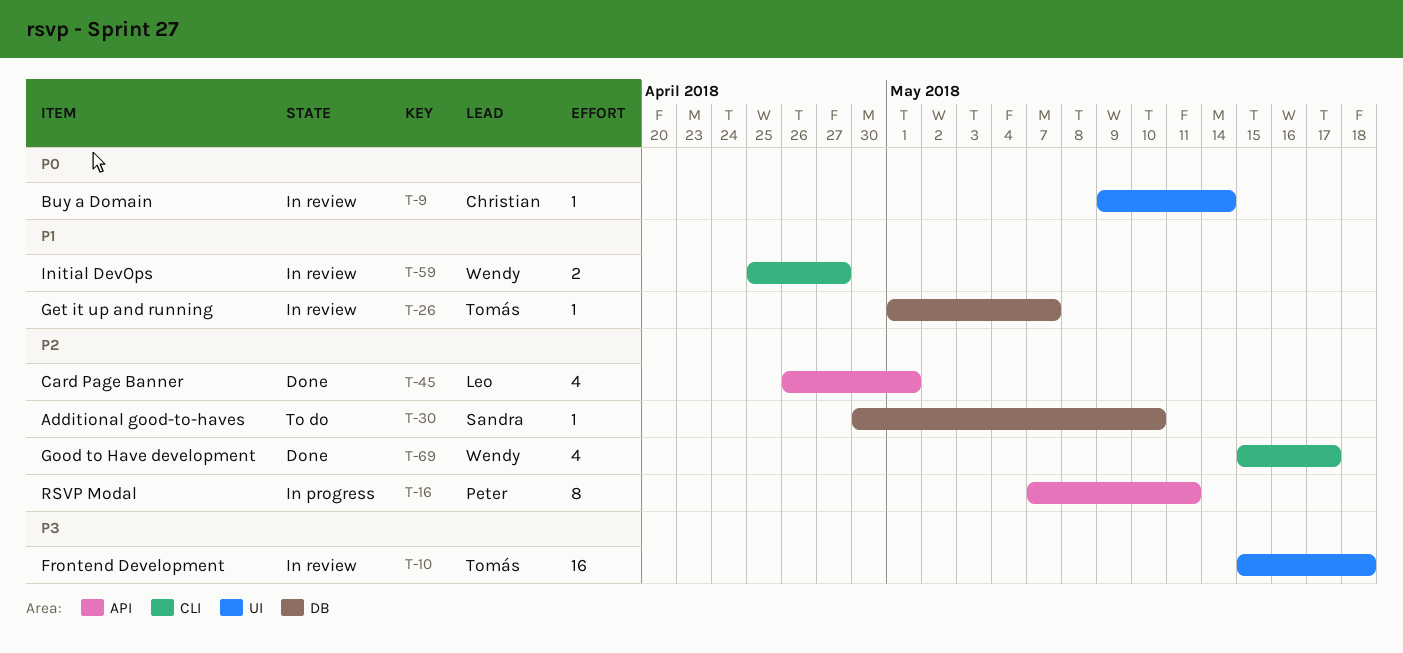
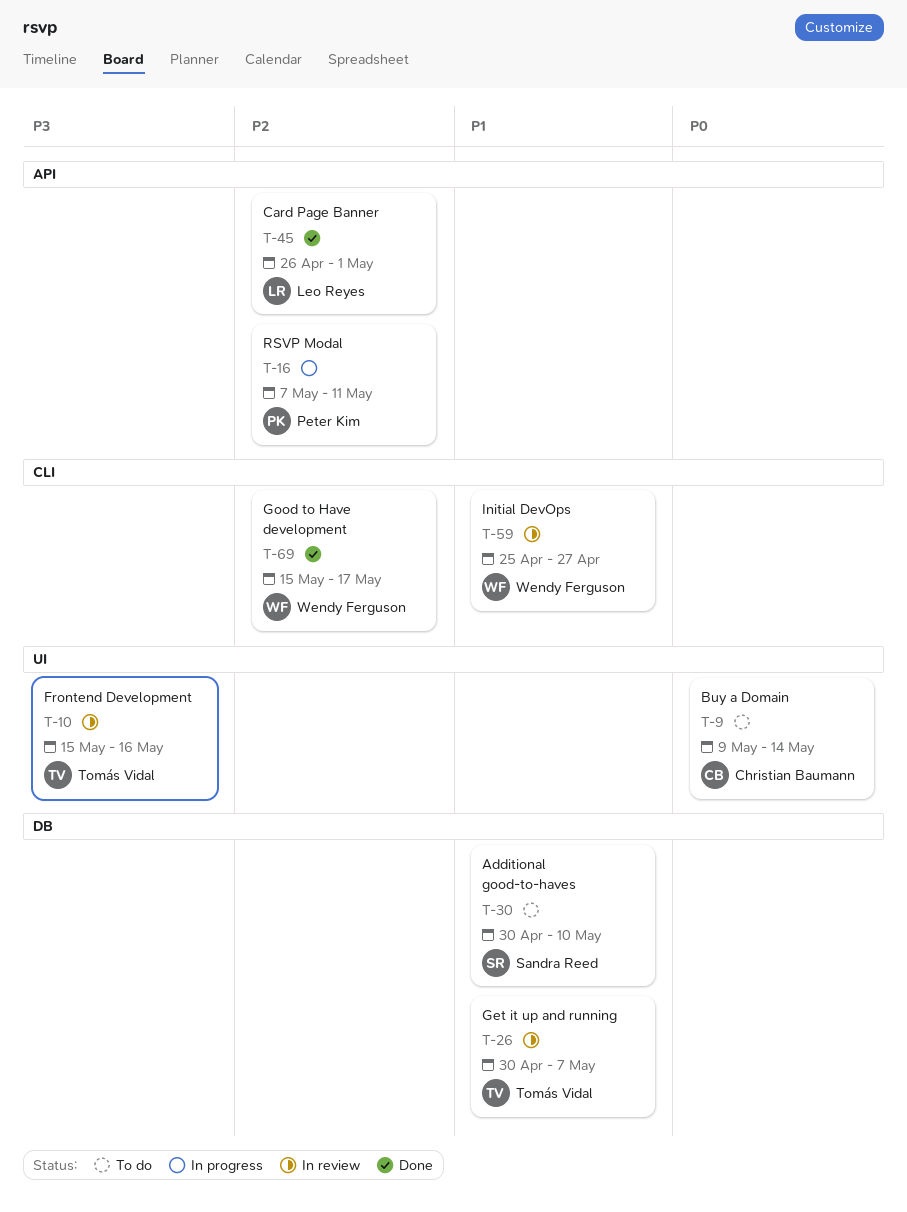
T-9, status: In review -> To do
T-10, due: May 18 -> May 16
T-26, start: May 1 -> Apr 30
T-30, priority: P2 -> P1

